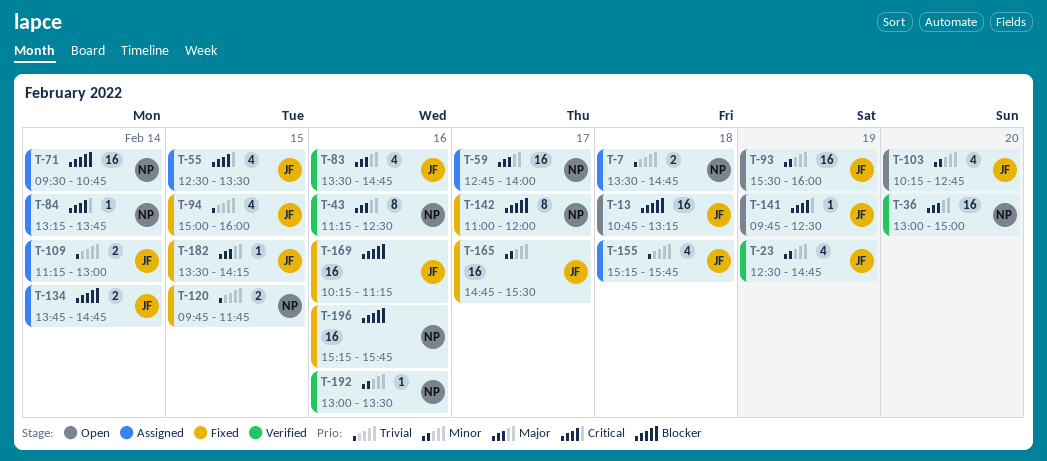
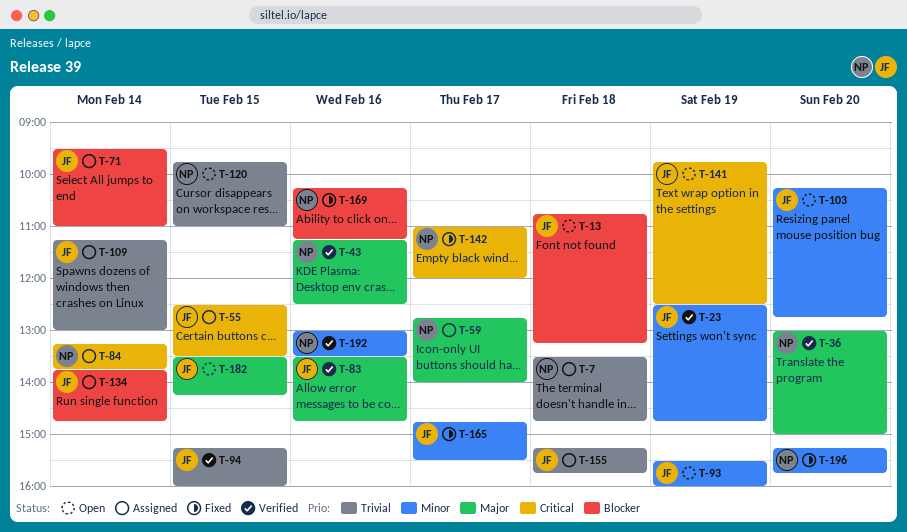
T-71, owner: NP -> JF
T-71, ends: 10:45 -> 11:00
T-94, status: Fixed -> Verified
T-94, begins: 15:00 -> 15:15
T-120, status: Fixed -> Open
T-120, ends: 11:45 -> 11:00
T-142, priority: Blocker -> Critical
T-169, owner: JF -> NP
T-182, status: Fixed -> Open
T-196, priority: Blocker -> Minor
T-196, day: Feb 16 -> Feb 20

